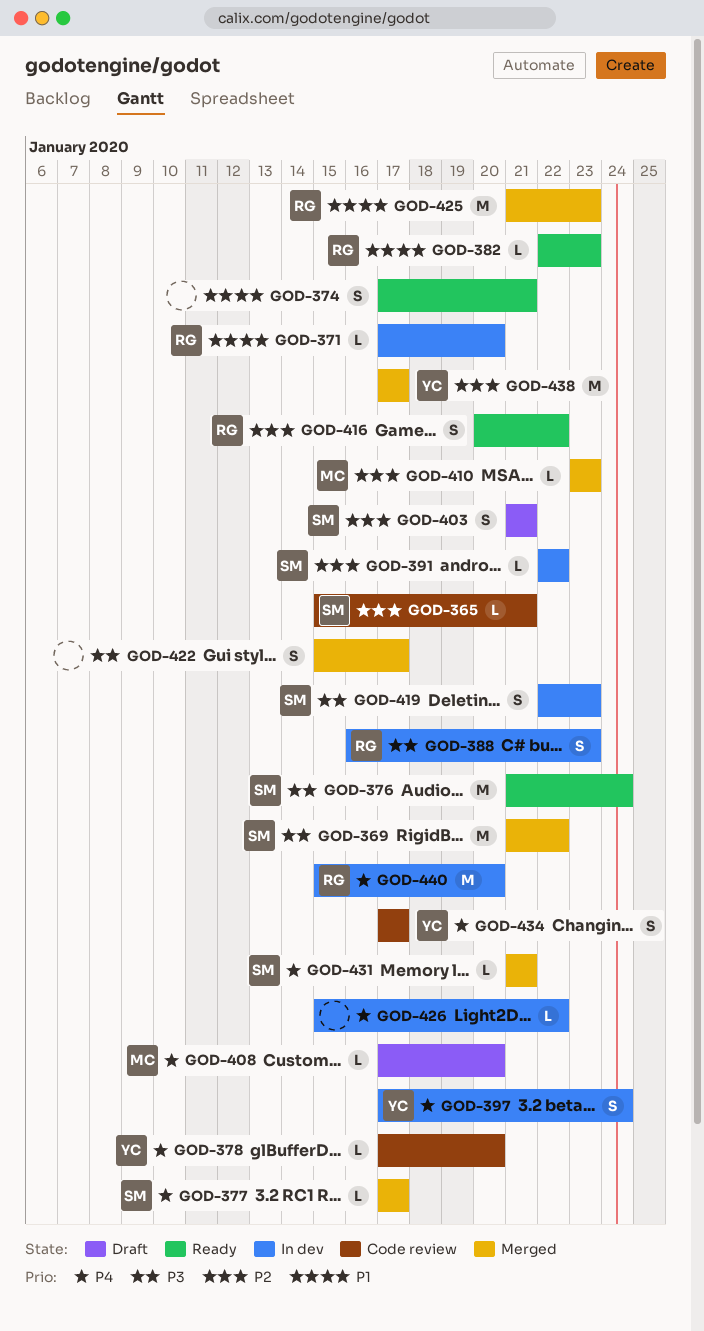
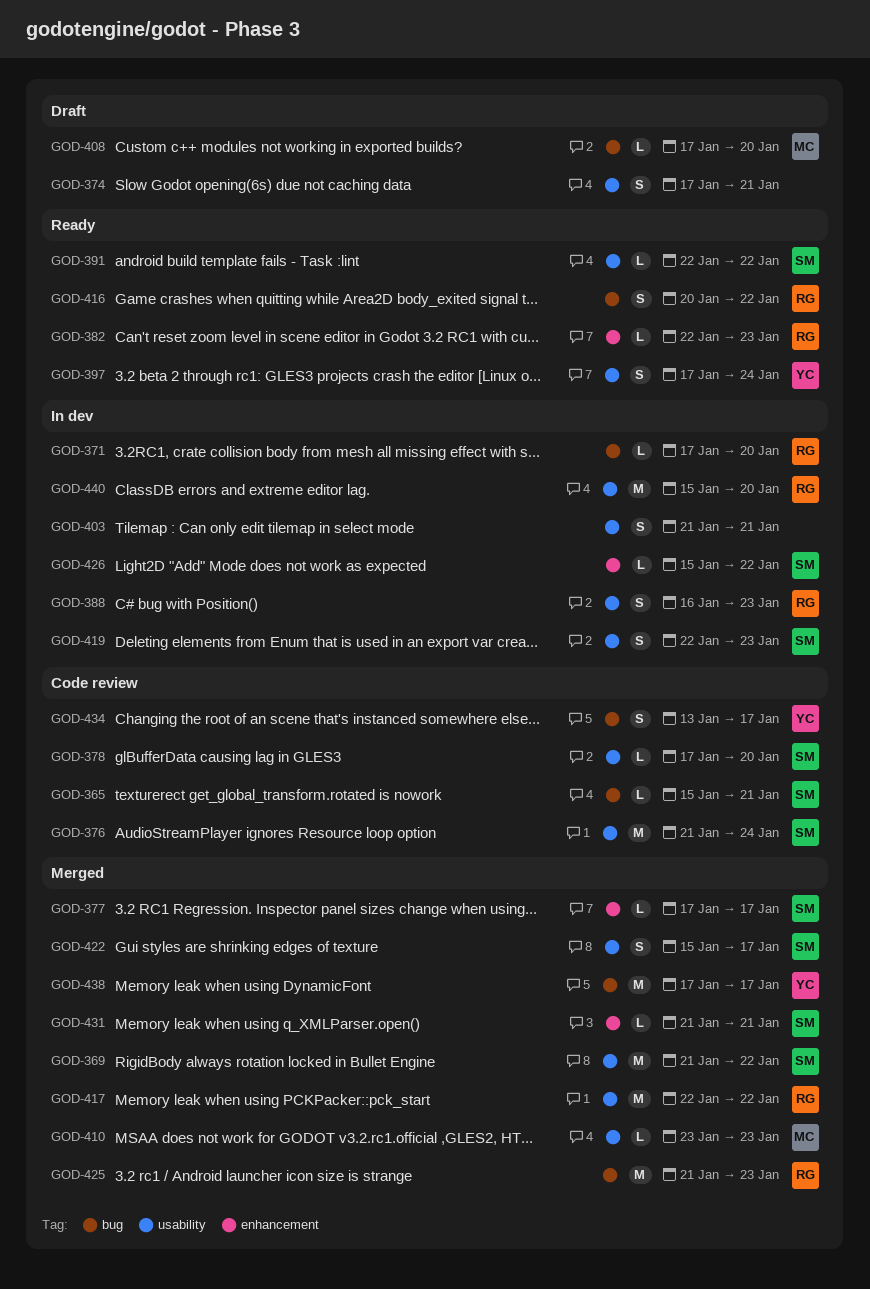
GOD-374, status: Ready -> Draft
GOD-376, status: Ready -> Code review
GOD-378, owner: YC -> SM
GOD-391, status: In dev -> Ready
GOD-397, status: In dev -> Ready
GOD-403, status: Draft -> In dev
GOD-403, owner: SM -> none
GOD-417: none -> present
GOD-422, owner: none -> SM
GOD-426, owner: none -> SM
GOD-434, start: Jan 17 -> Jan 13

